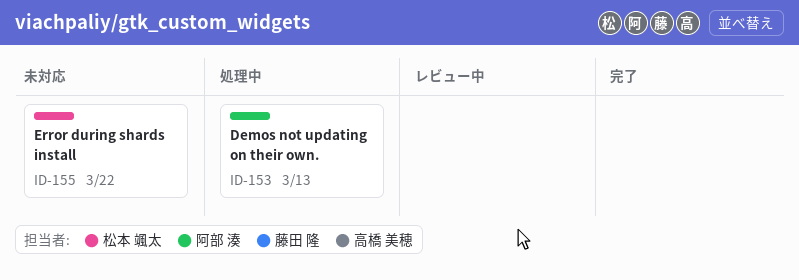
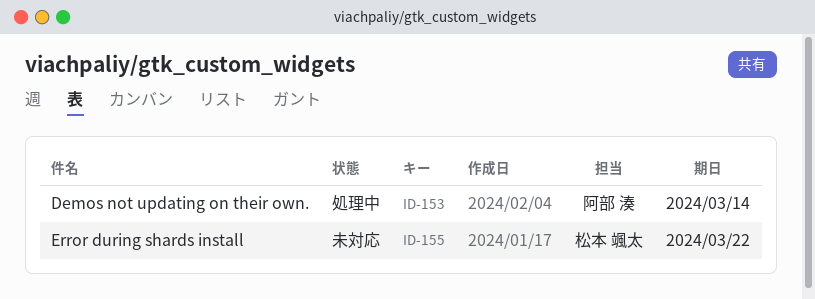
ID-153, due: Mar 13 -> Mar 14

